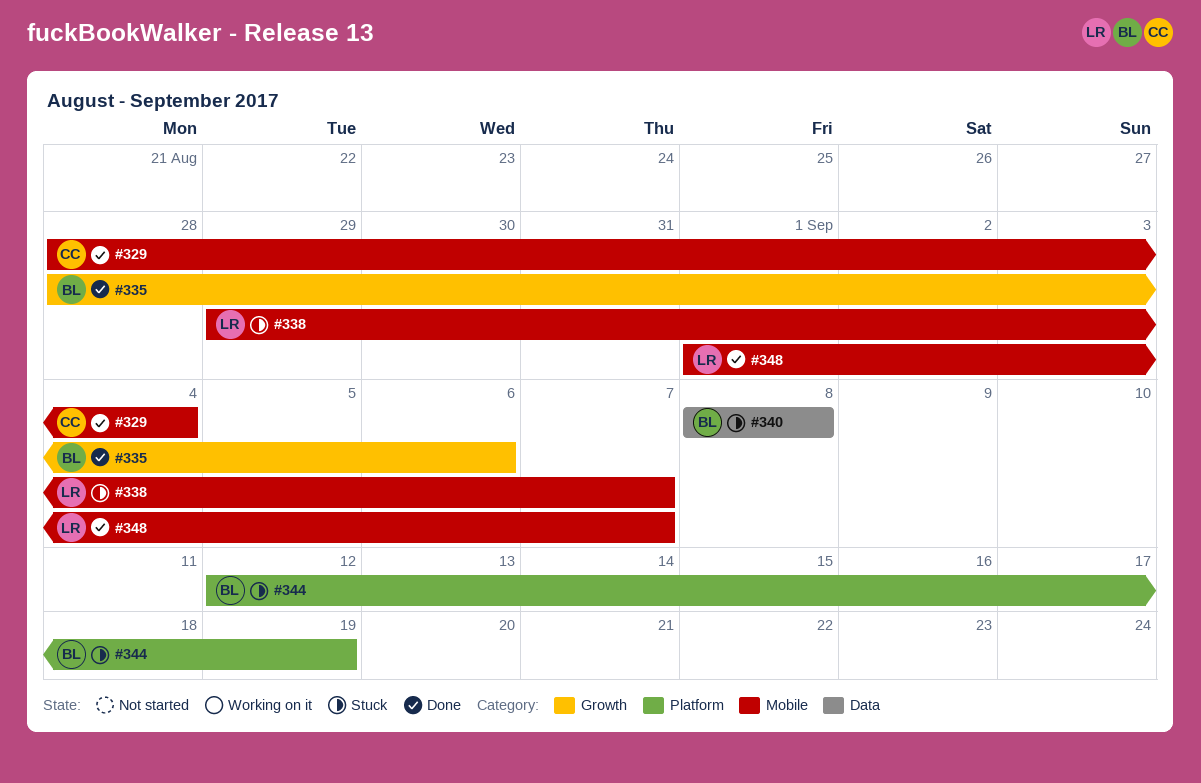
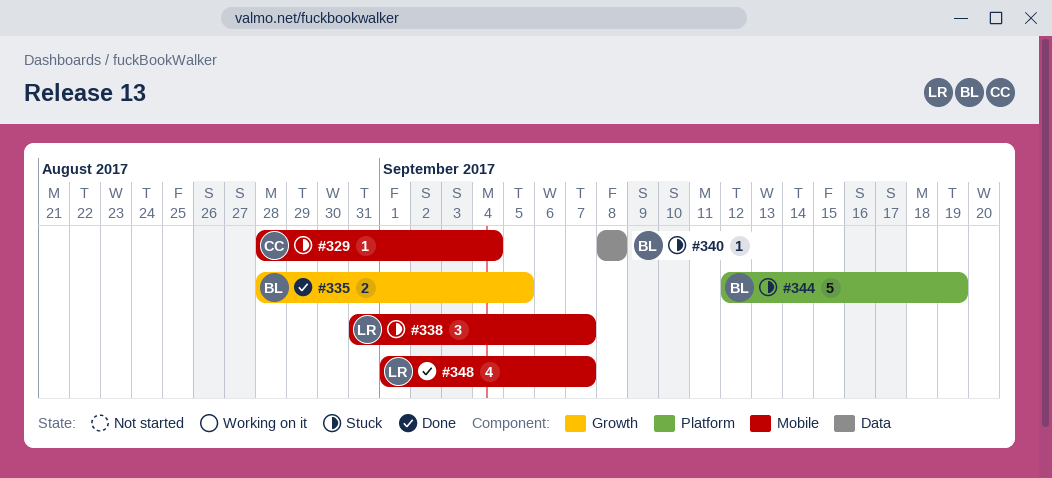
#329, status: Done -> Stuck
#335, due: Sep 6 -> Sep 5
#338, start: Aug 29 -> Aug 31

